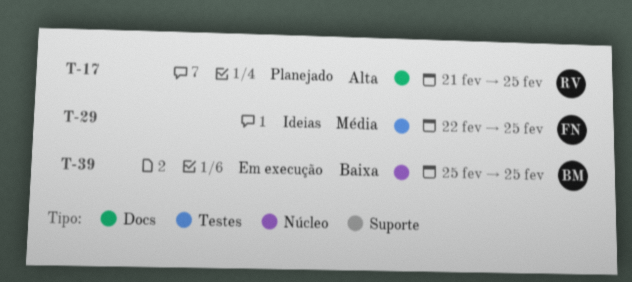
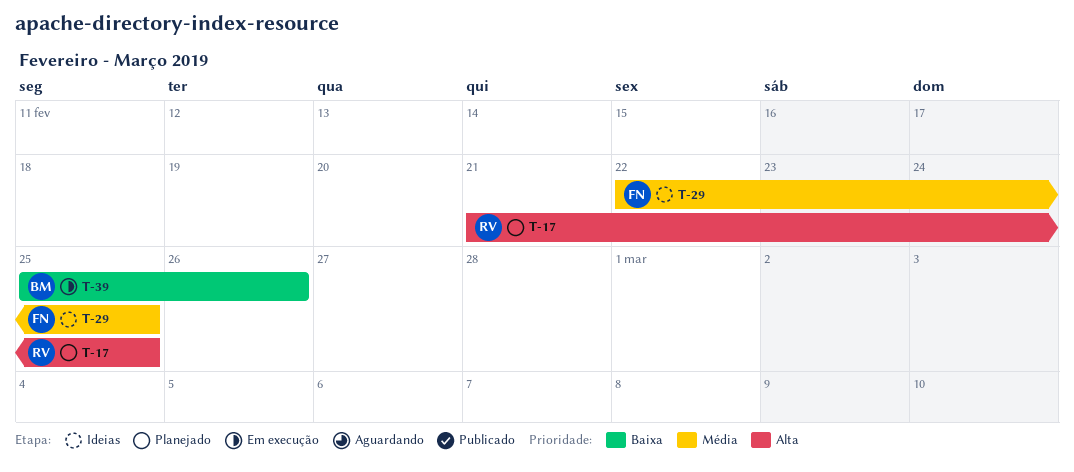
T-39, due: Feb 25 -> Feb 26

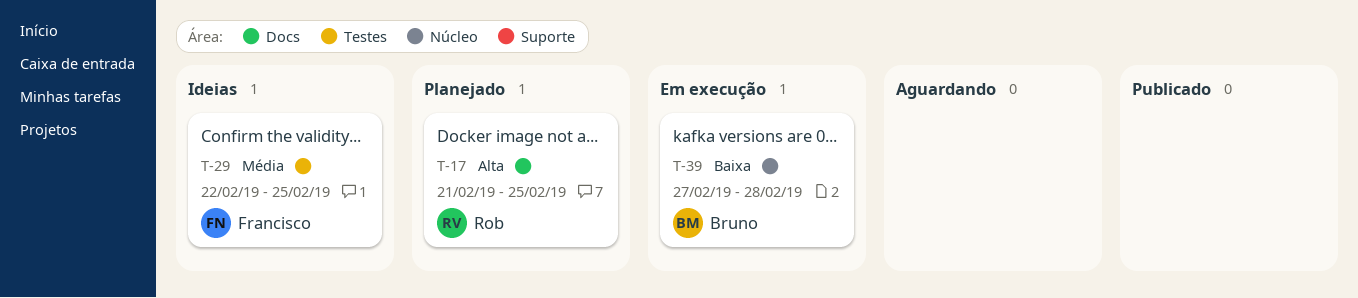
T-39, start: Feb 25 -> Feb 27
T-39, due: Feb 26 -> Feb 28

